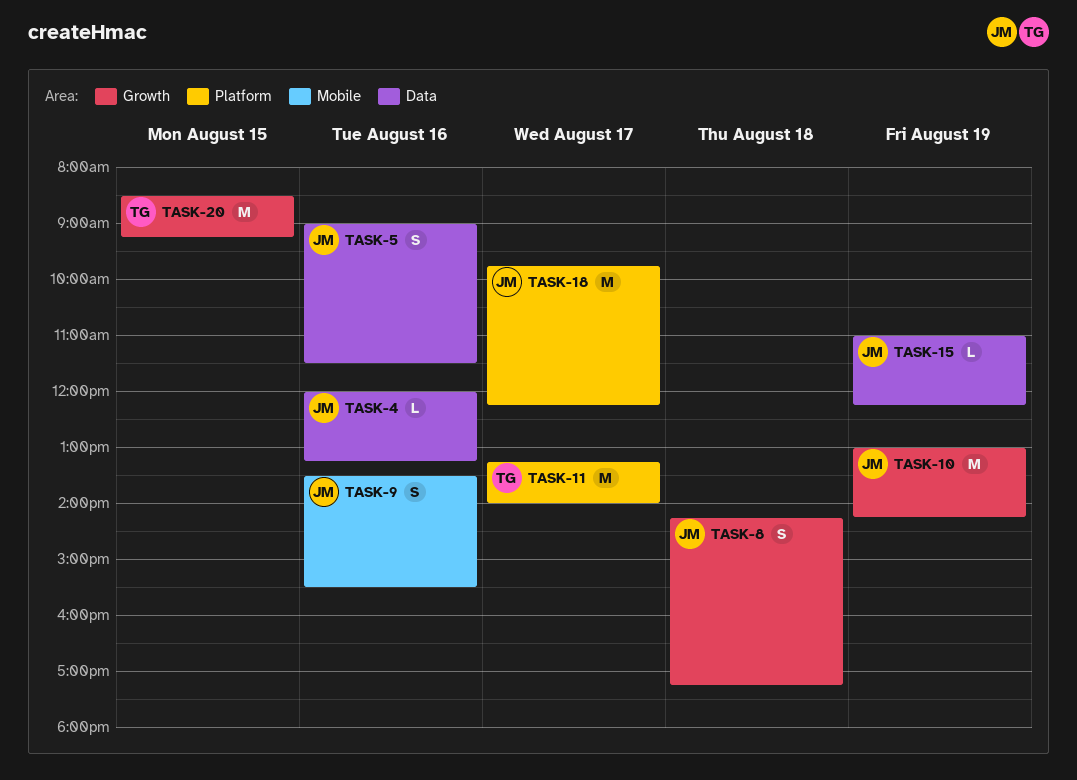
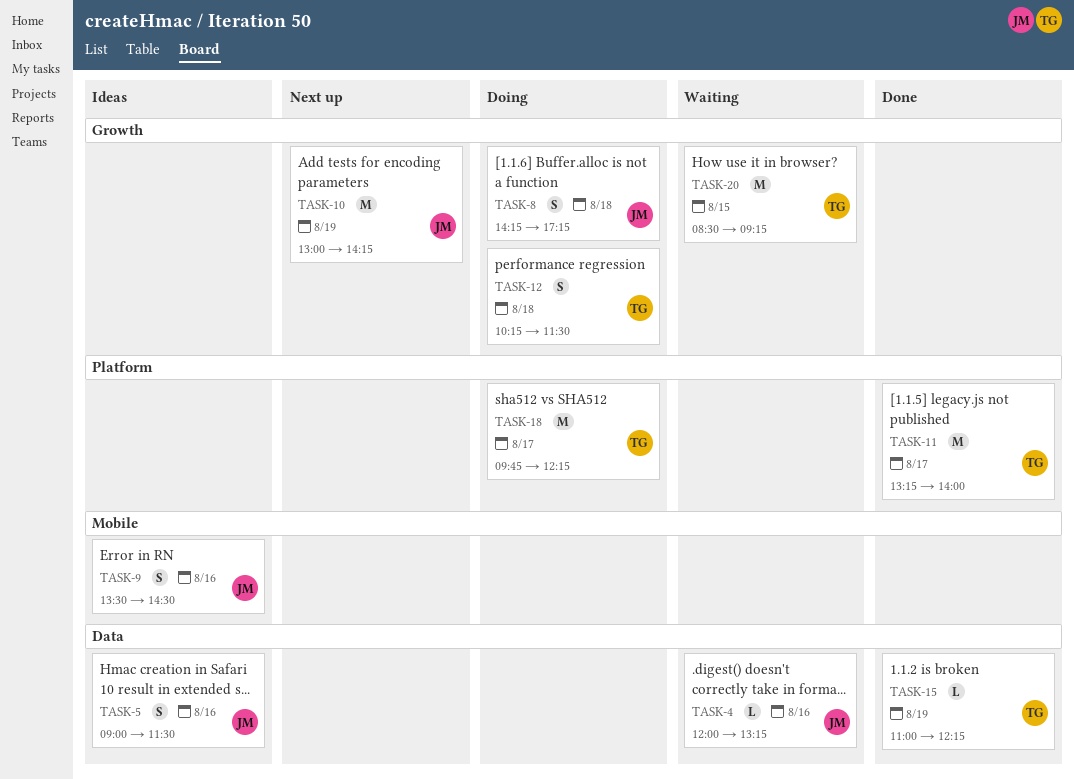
TASK-9, ends: 15:30 -> 14:30
TASK-12: none -> present
TASK-15, owner: JM -> TG
TASK-18, owner: JM -> TG

